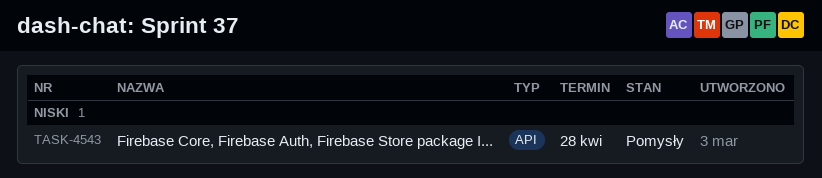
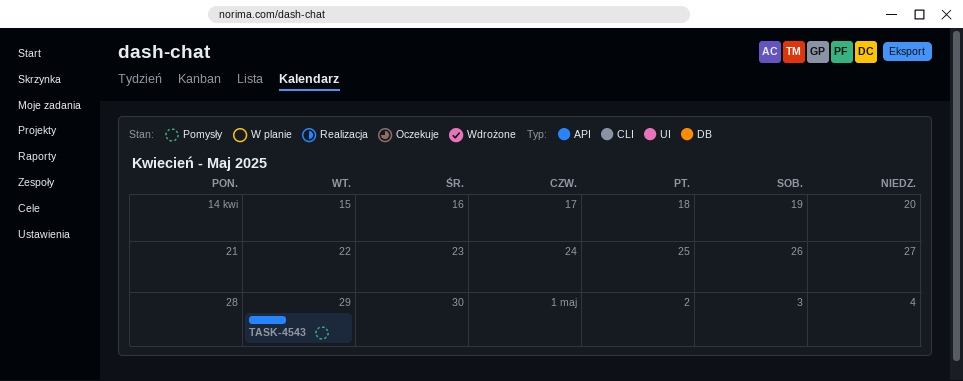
TASK-4543, due: Apr 28 -> Apr 29

